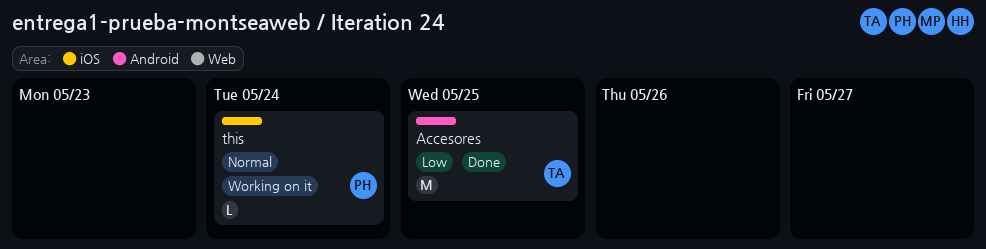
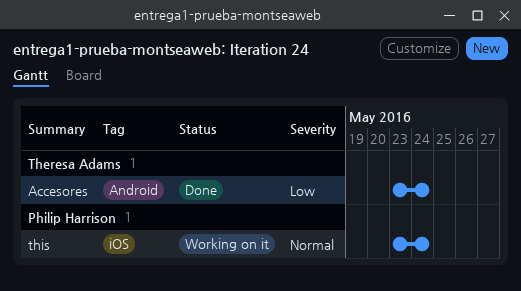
Accesores, due: May 25 -> May 24

